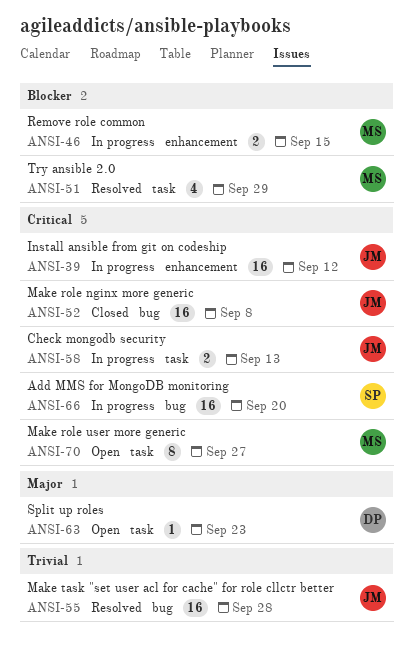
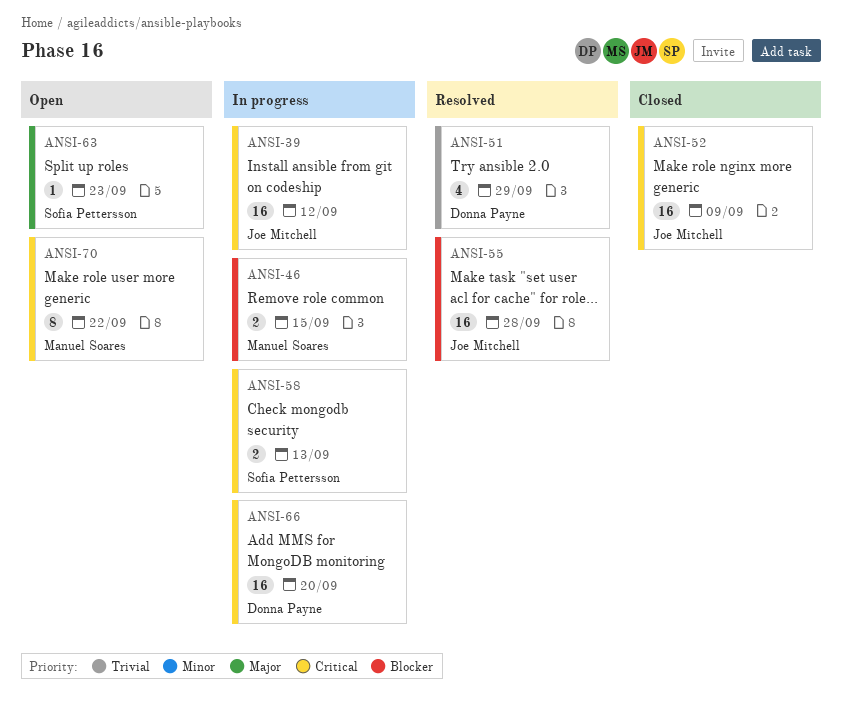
ANSI-51, owner: Manuel Soares -> Donna Payne
ANSI-51, priority: Blocker -> Trivial
ANSI-52, due: Sep 8 -> Sep 9
ANSI-55, priority: Trivial -> Blocker
ANSI-58, owner: Joe Mitchell -> Sofia Pettersson
ANSI-63, owner: Donna Payne -> Sofia Pettersson
ANSI-66, owner: Sofia Pettersson -> Donna Payne
ANSI-70, due: Sep 27 -> Sep 22

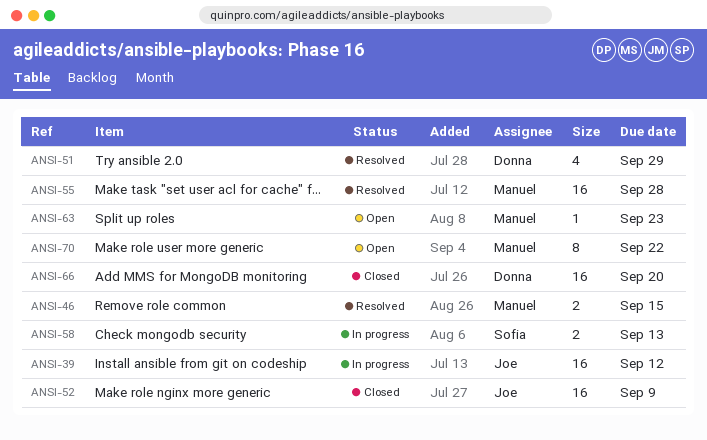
ANSI-46, status: In progress -> Resolved
ANSI-55, owner: Joe Mitchell -> Manuel Soares
ANSI-63, owner: Sofia Pettersson -> Manuel Soares
ANSI-66, status: In progress -> Closed

